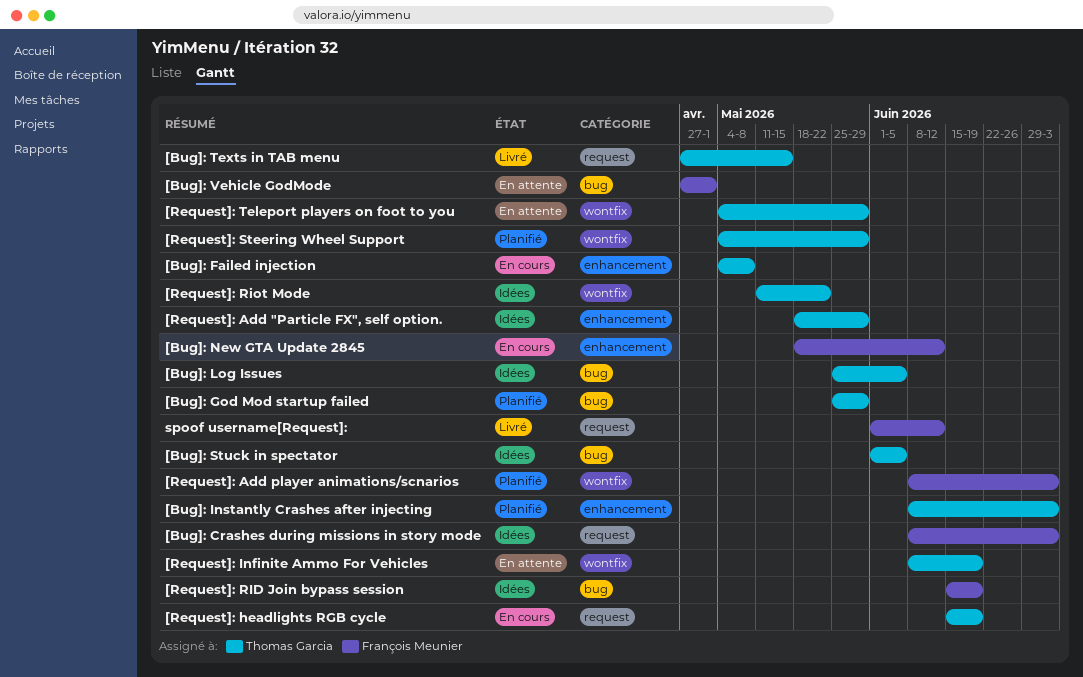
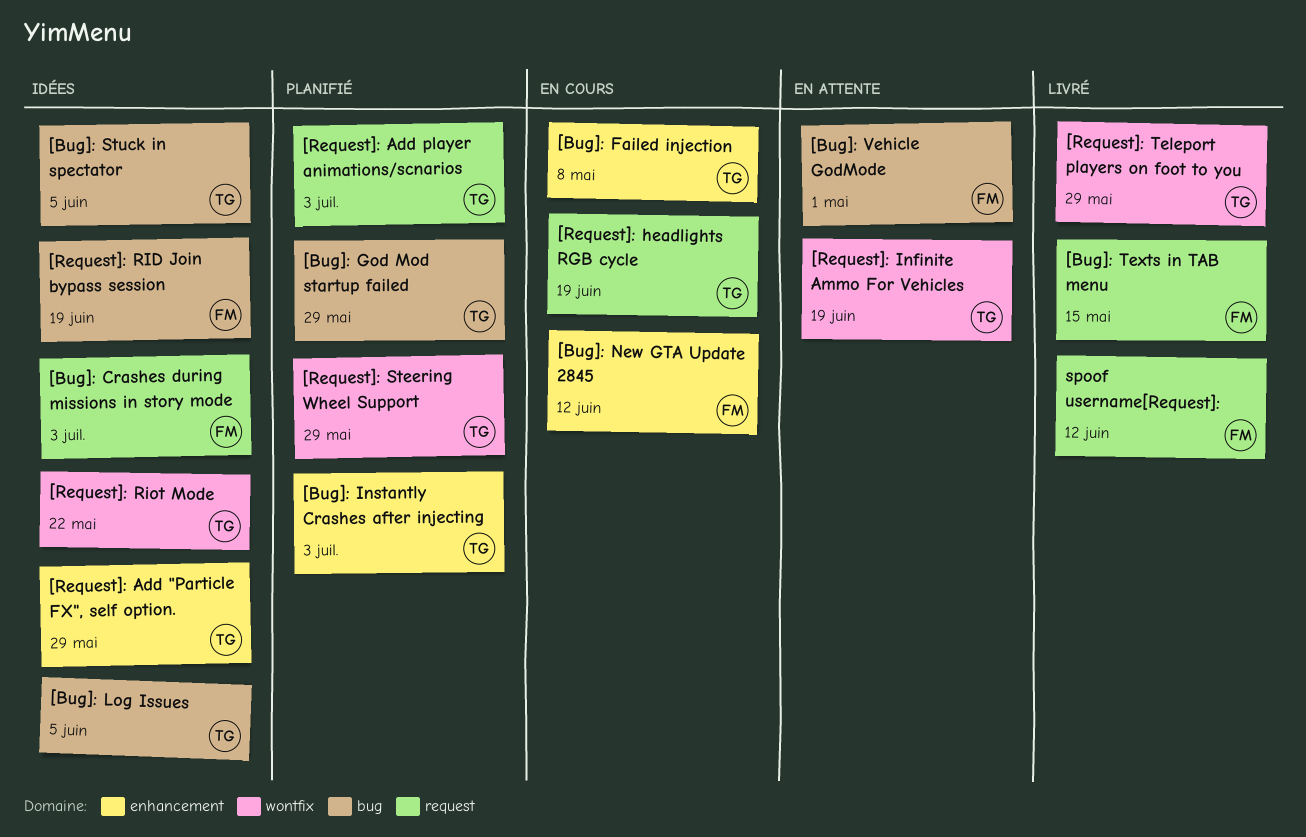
[Bug]: Texts in TAB menu, owner: Thomas Garcia -> François Meunier
[Request]: Add player animations/scnarios, owner: François Meunier -> Thomas Garcia
[Request]: Add player animations/scnarios, label: wontfix -> request
[Request]: Teleport players on foot to you, status: En attente -> Livré

